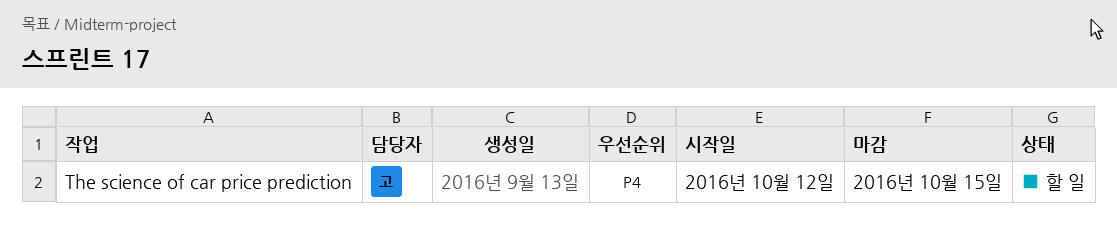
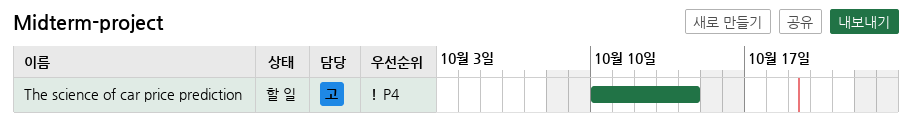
The science of car price prediction, start: Oct 12 -> Oct 10
The science of car price prediction, due: Oct 15 -> Oct 14

